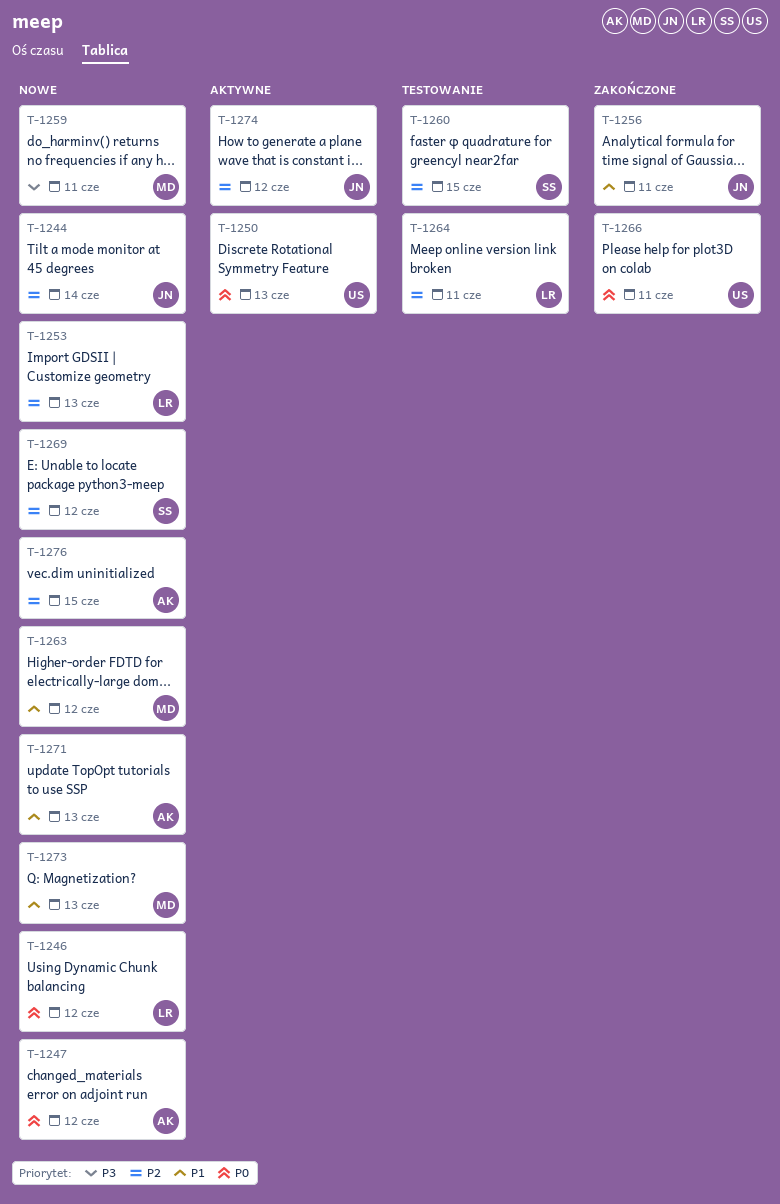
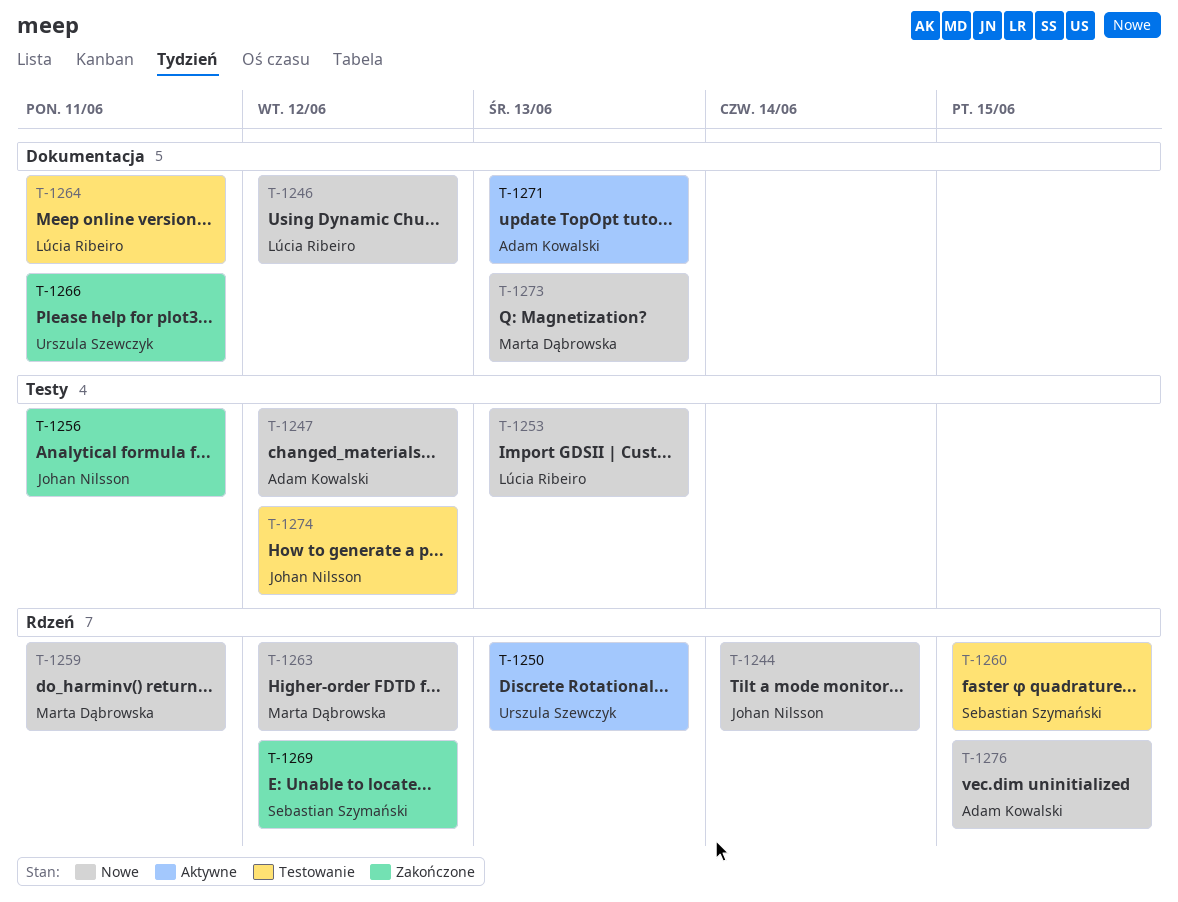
T-1269, status: Nowe -> Zakończone
T-1271, status: Nowe -> Aktywne
T-1274, status: Aktywne -> Testowanie

